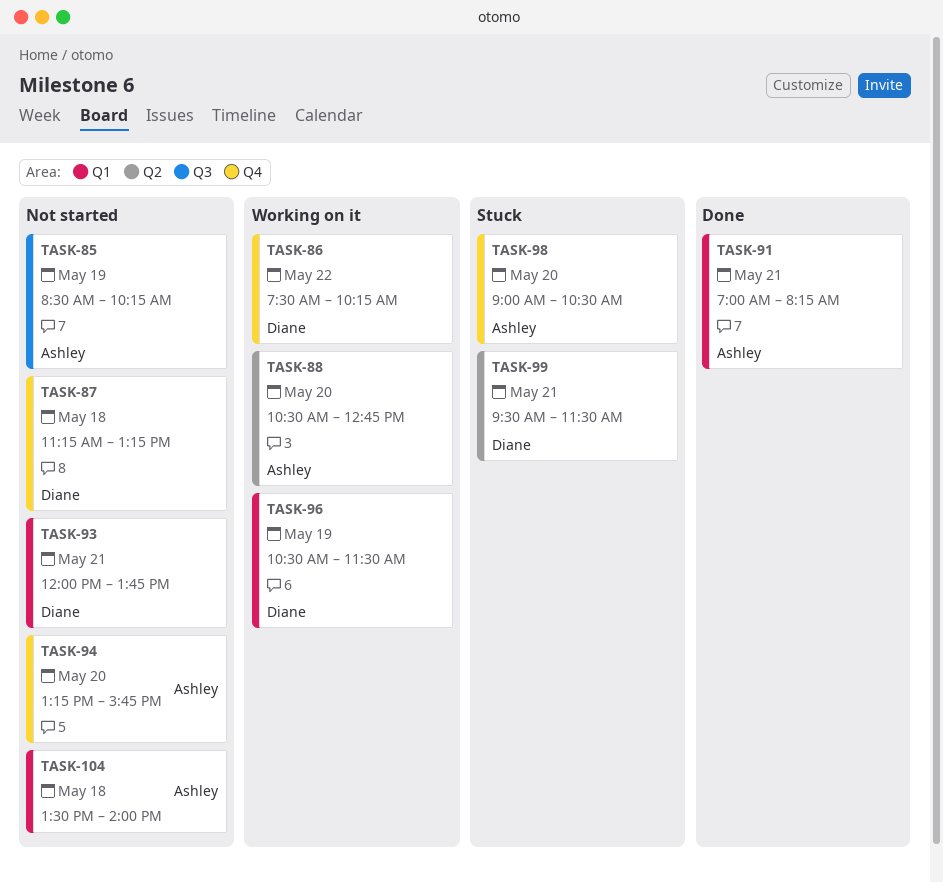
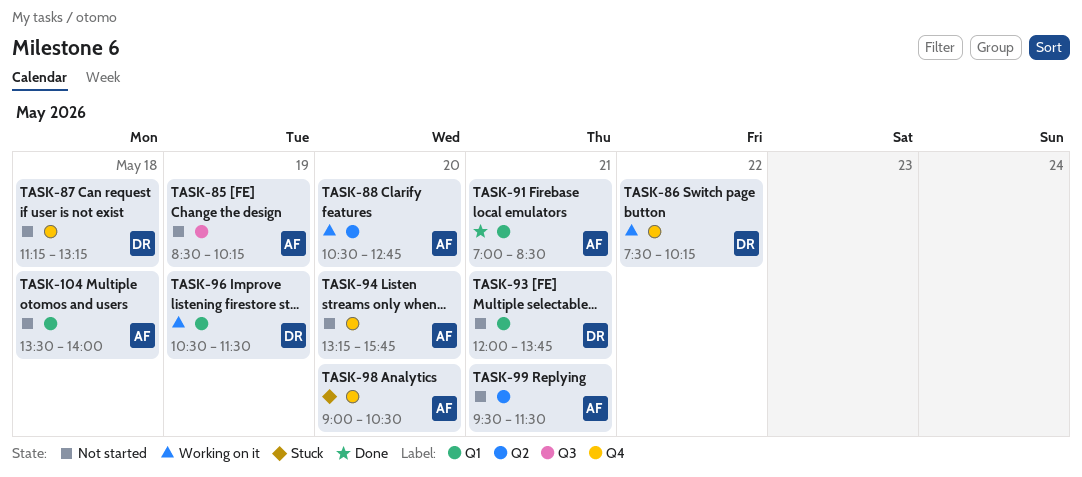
TASK-91, ends: 08:15 -> 08:30
TASK-99, status: Stuck -> Not started
TASK-99, owner: Diane -> Ashley

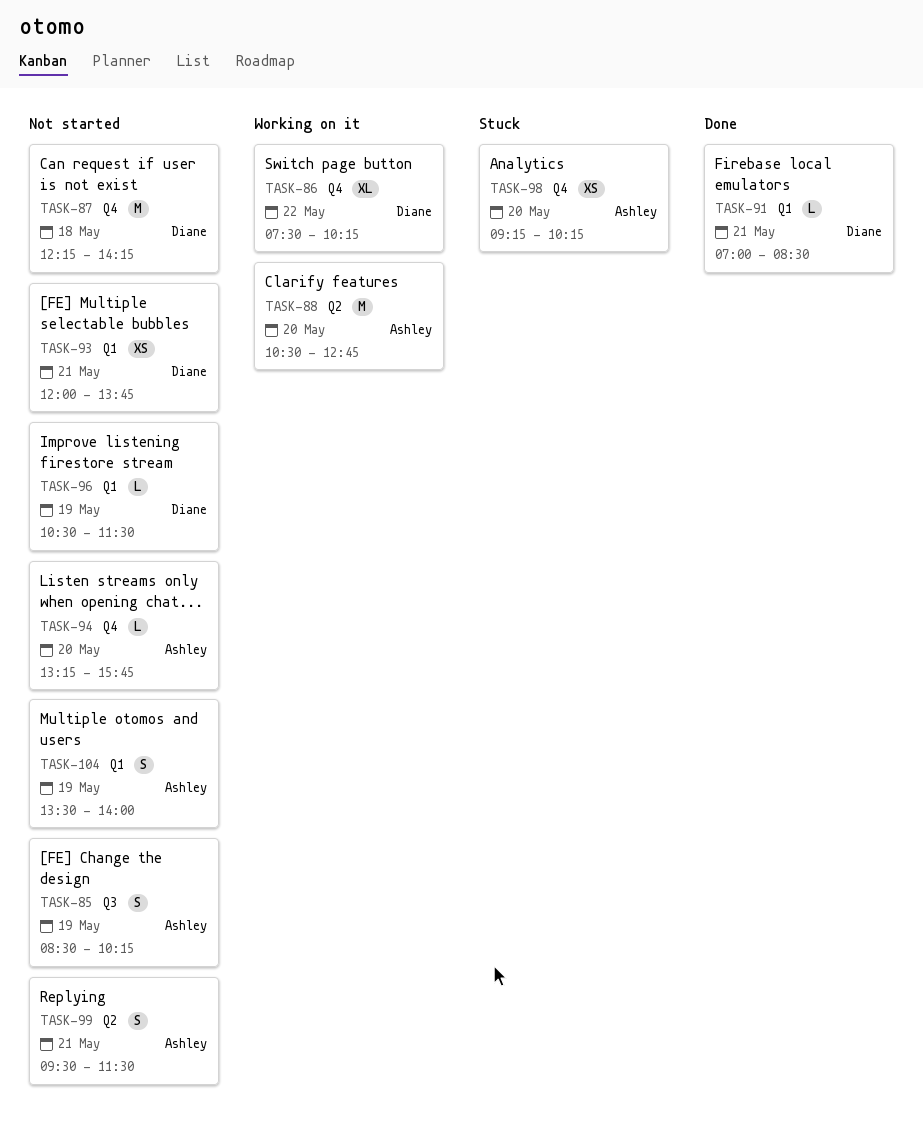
TASK-87, begins: 11:15 -> 12:15
TASK-87, ends: 13:15 -> 14:15
TASK-91, owner: Ashley -> Diane
TASK-96, status: Working on it -> Not started
TASK-98, begins: 09:00 -> 09:15
TASK-98, ends: 10:30 -> 10:15
TASK-104, day: May 18 -> May 19

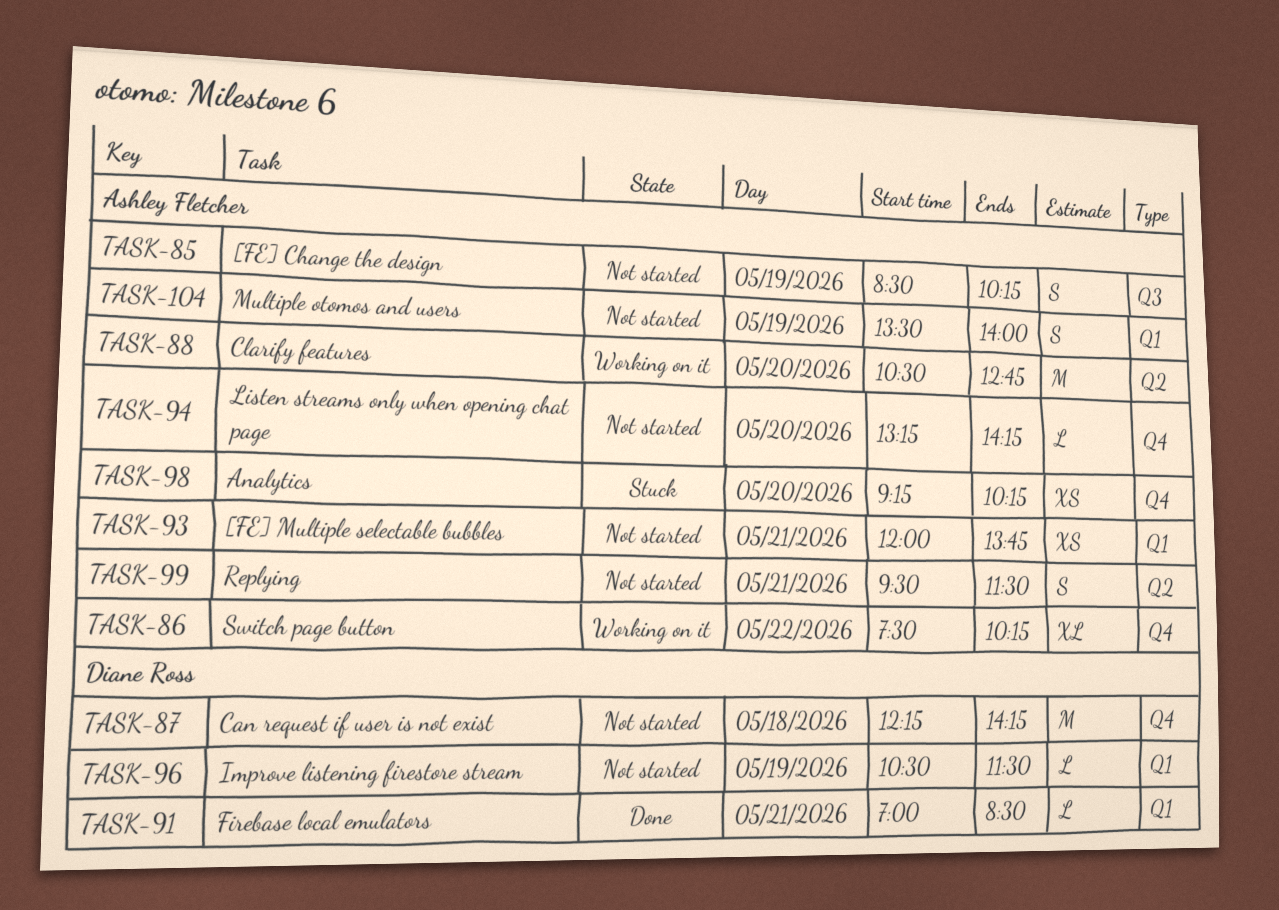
TASK-86, owner: Diane Ross -> Ashley Fletcher
TASK-93, owner: Diane Ross -> Ashley Fletcher
TASK-94, ends: 15:45 -> 14:15

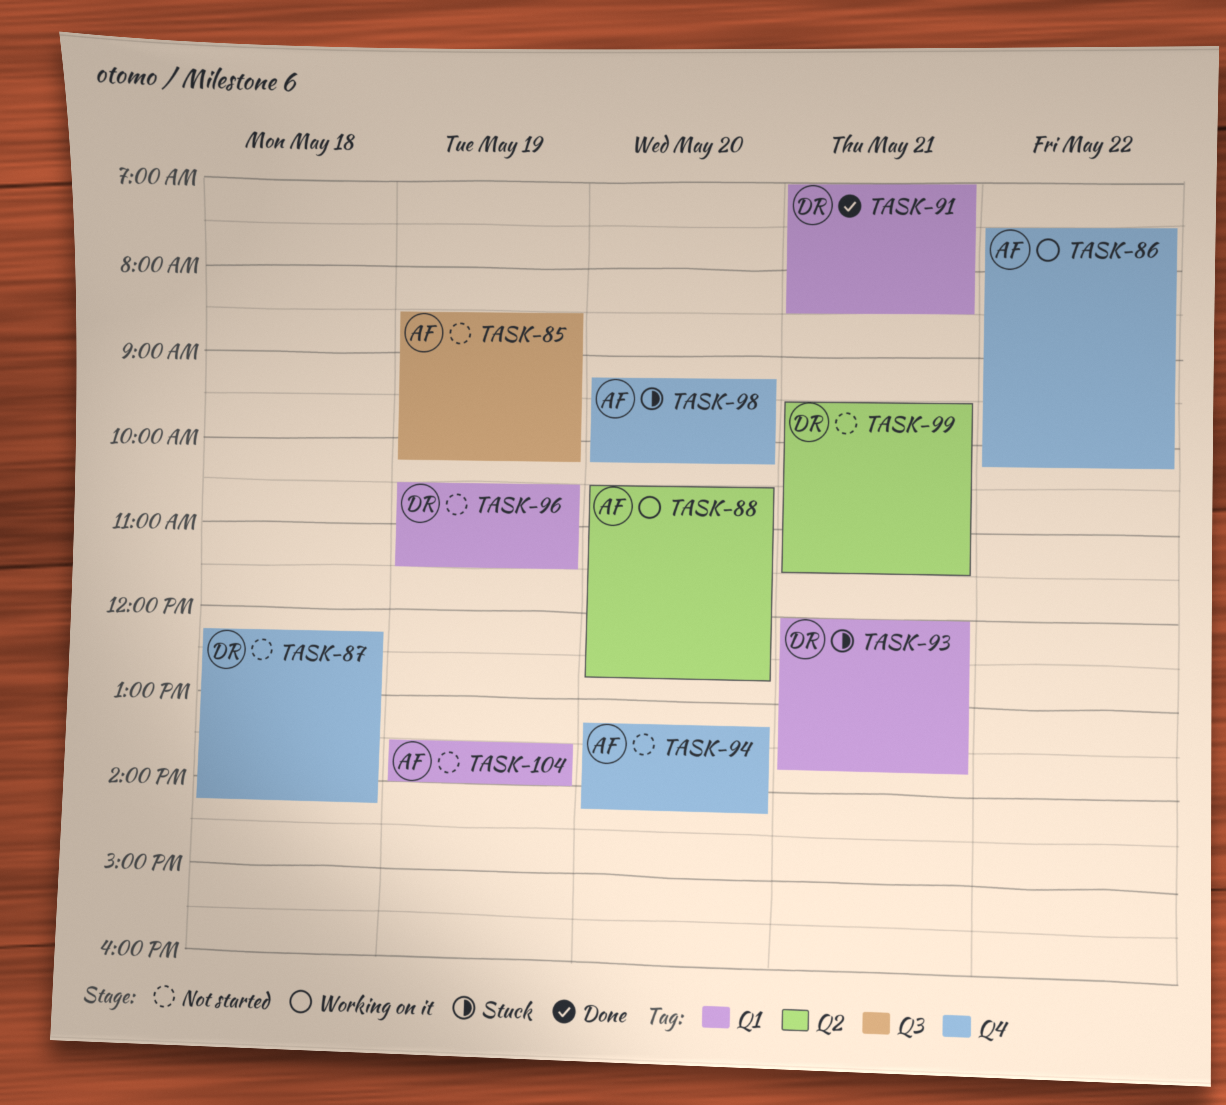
TASK-93, status: Not started -> Stuck
TASK-93, owner: Ashley Fletcher -> Diane Ross
TASK-99, owner: Ashley Fletcher -> Diane Ross

